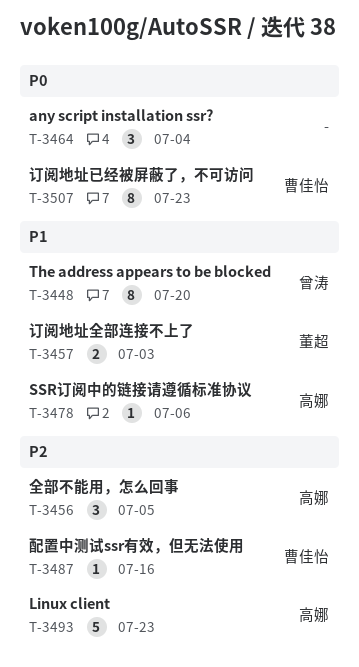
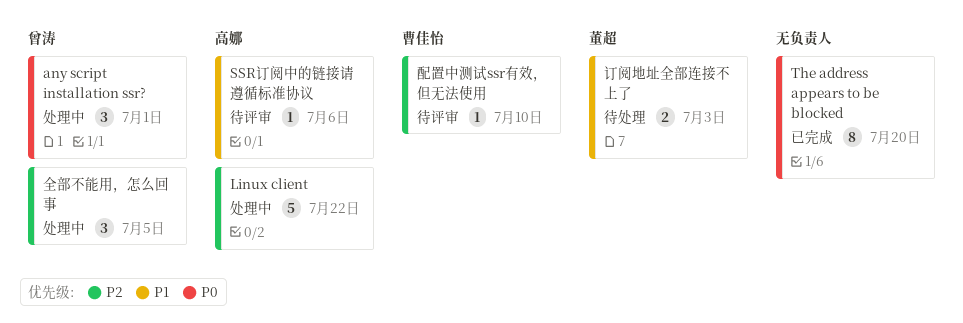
any script installation ssr?, owner: none -> 曾涛
any script installation ssr?, due: Jul 4 -> Jul 1
Linux client, due: Jul 23 -> Jul 22
The address appears to be blocked, owner: 曾涛 -> none
The address appears to be blocked, priority: P1 -> P0
全部不能用，怎么回事, owner: 高娜 -> 曾涛
订阅地址已经被屏蔽了，不可访问: present -> none
配置中测试ssr有效，但无法使用, due: Jul 16 -> Jul 10

